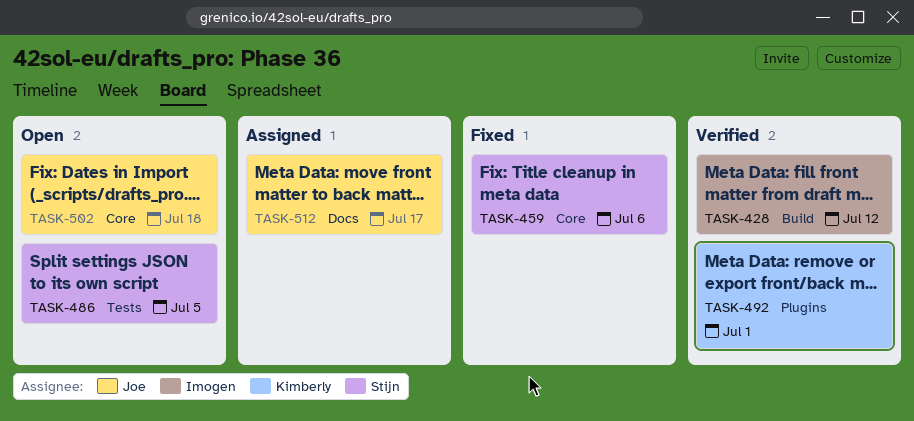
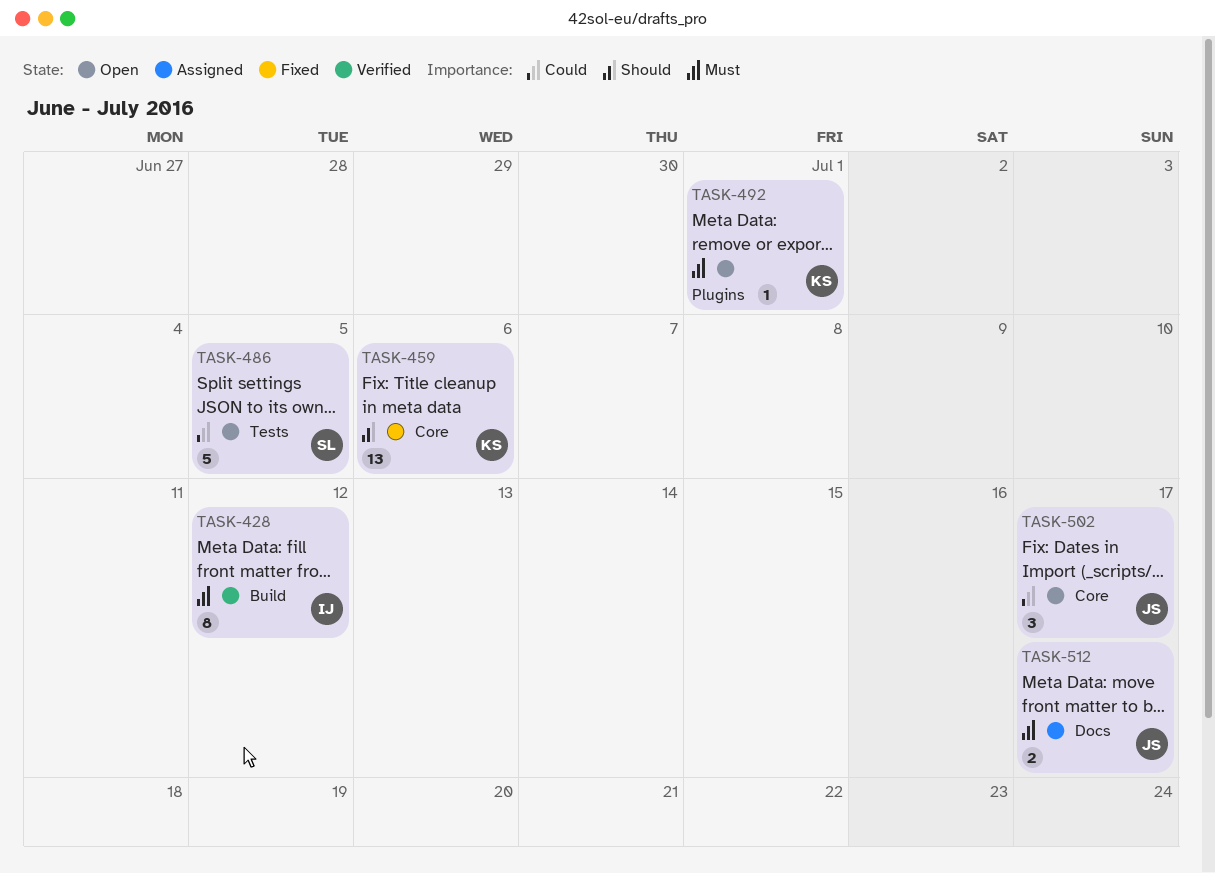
TASK-459, owner: Stijn -> Kimberly
TASK-492, status: Verified -> Open
TASK-502, due: Jul 18 -> Jul 17

